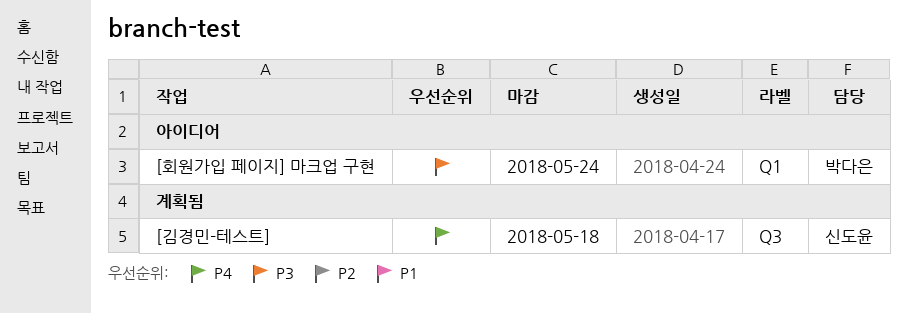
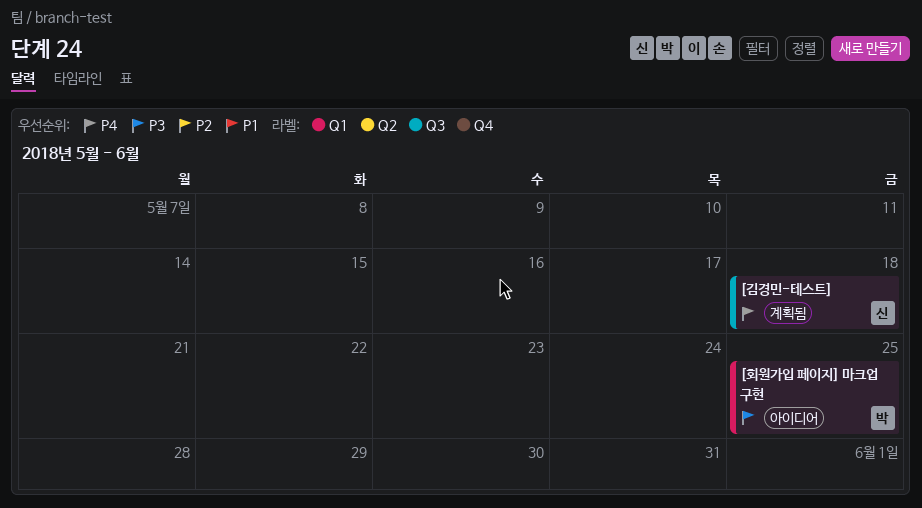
[회원가입 페이지] 마크업 구현, due: May 24 -> May 25

